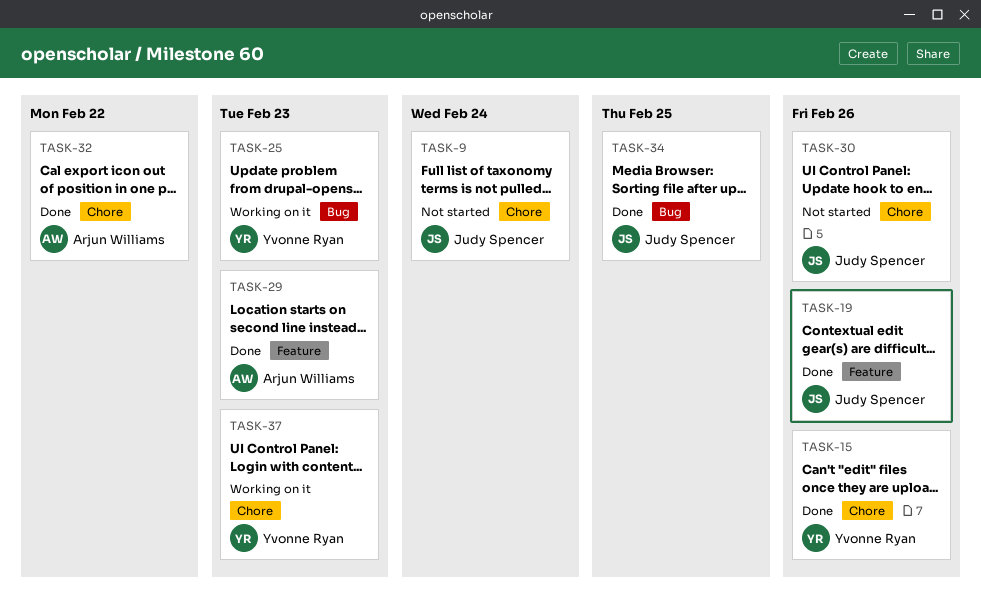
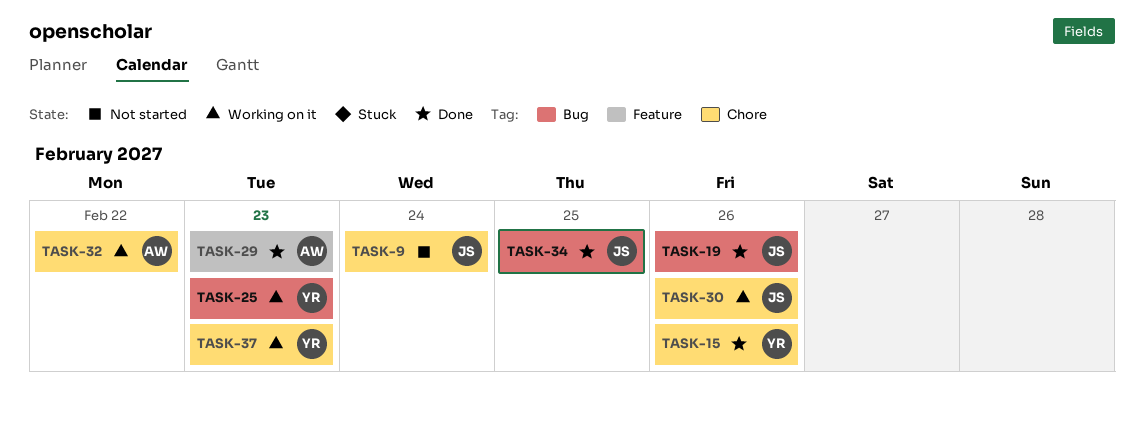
TASK-19, label: Feature -> Bug
TASK-30, status: Not started -> Working on it
TASK-32, status: Done -> Working on it

